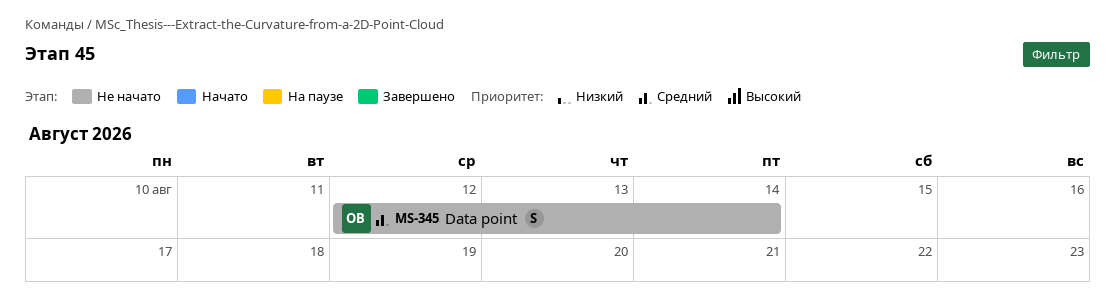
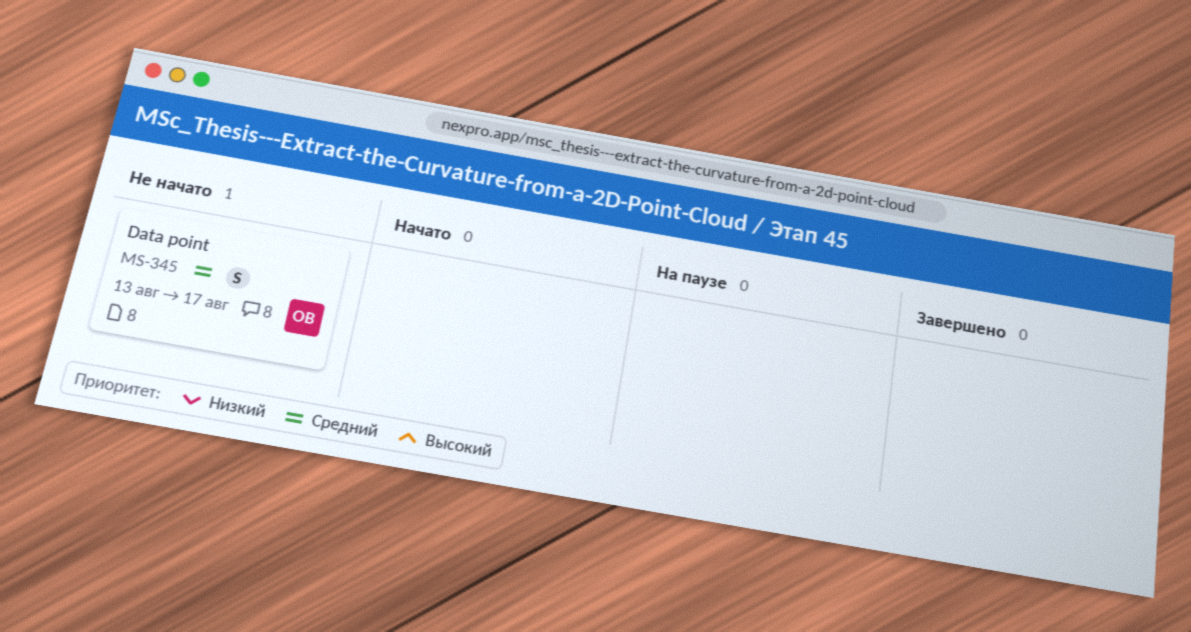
MS-345, start: Aug 12 -> Aug 13
MS-345, due: Aug 14 -> Aug 17

